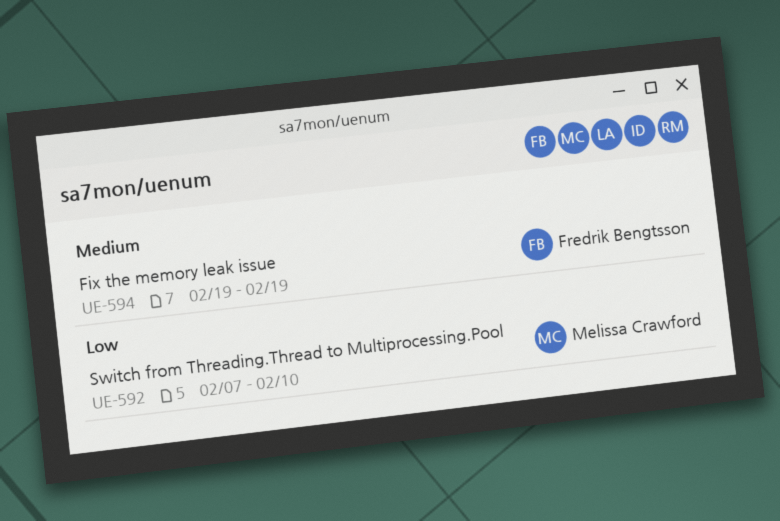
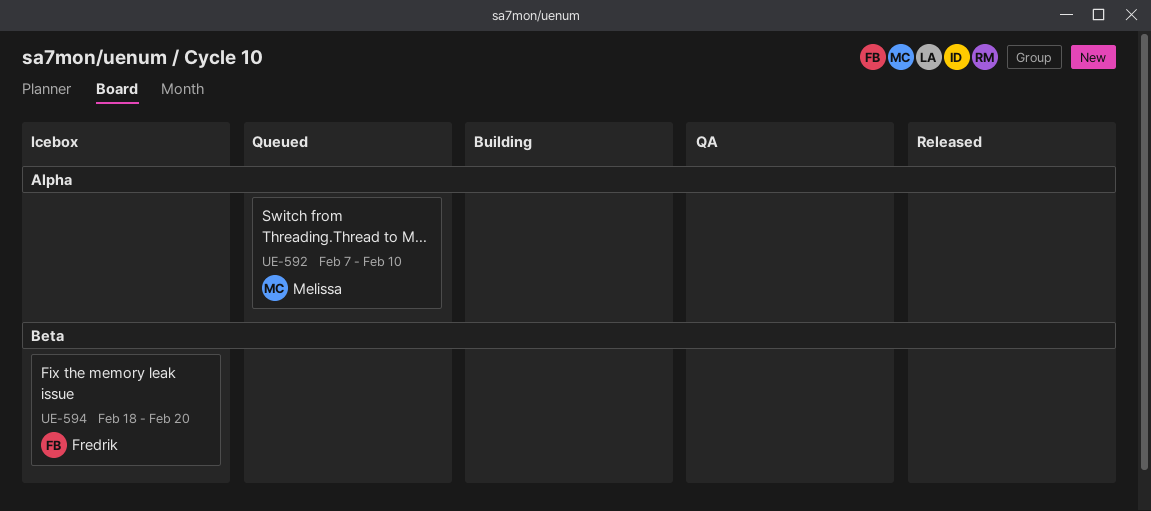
UE-594, start: Feb 19 -> Feb 18
UE-594, due: Feb 19 -> Feb 20

